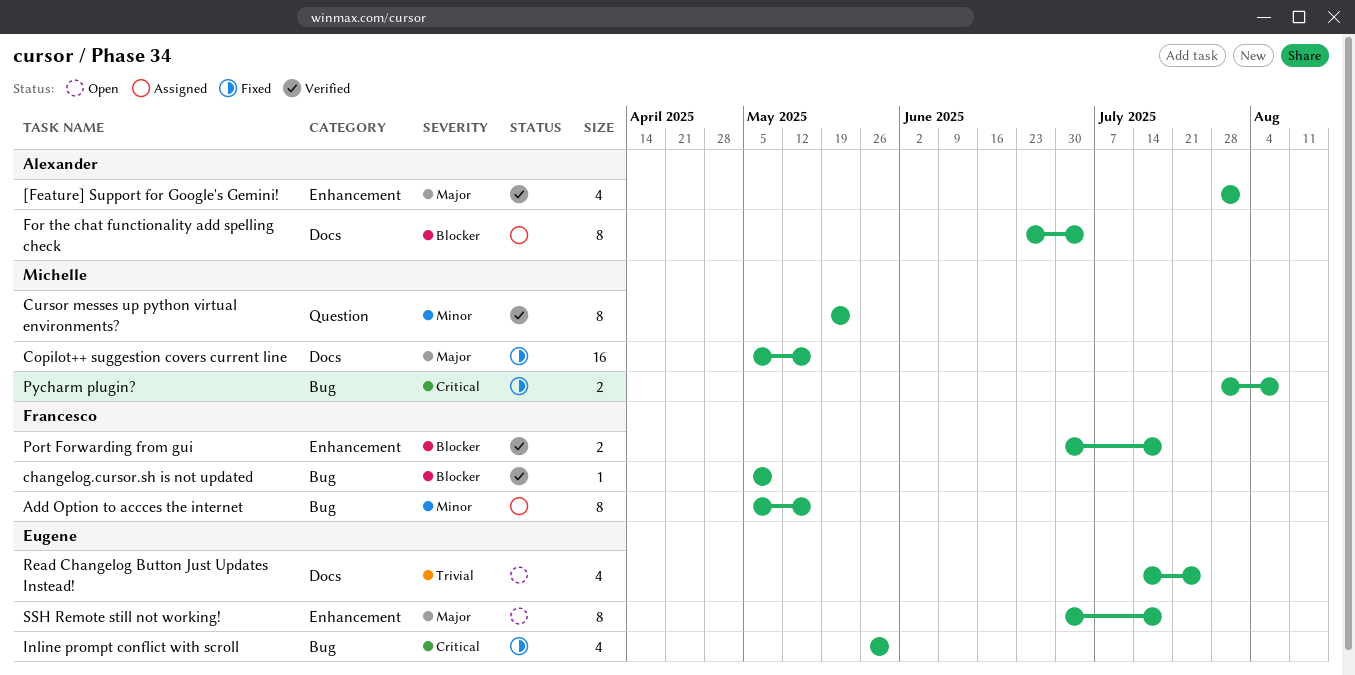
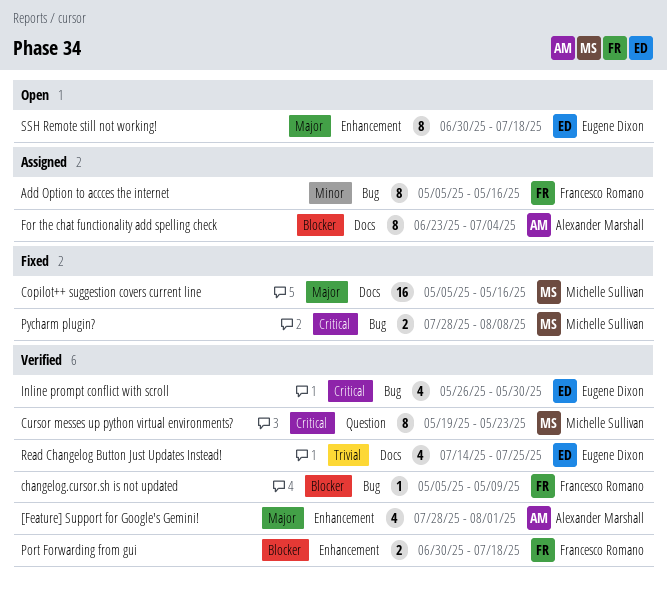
Cursor messes up python virtual environments?, priority: Minor -> Critical
Inline prompt conflict with scroll, status: Fixed -> Verified
Read Changelog Button Just Updates Instead!, status: Open -> Verified

